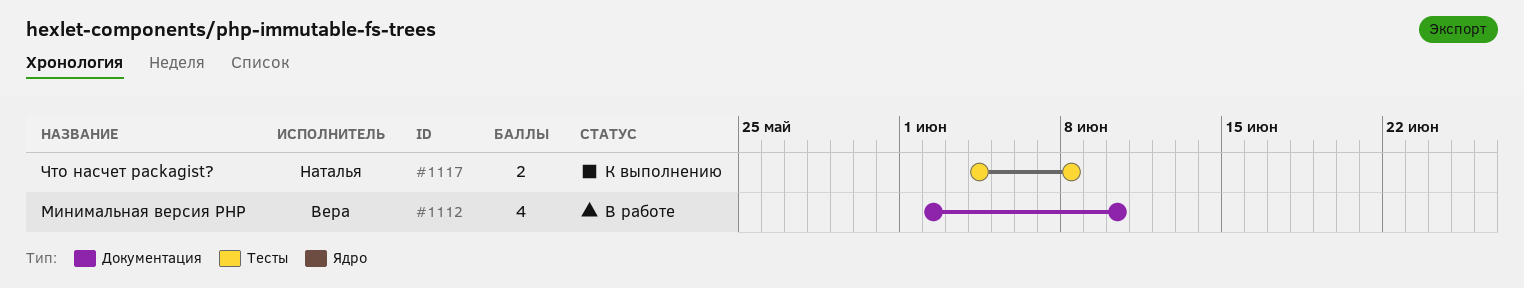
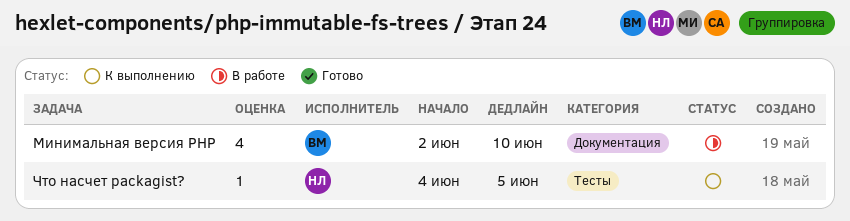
Что насчет packagist?, estimate: 2 -> 1
Что насчет packagist?, due: Jun 8 -> Jun 5

